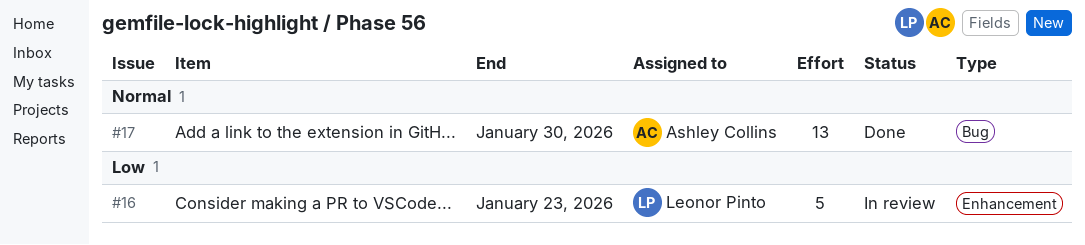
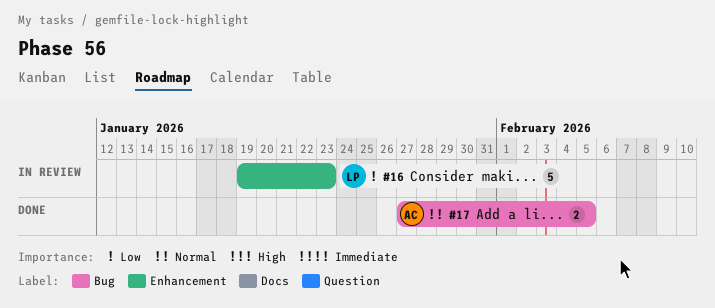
#17, estimate: 13 -> 2
#17, due: Jan 30 -> Feb 5

